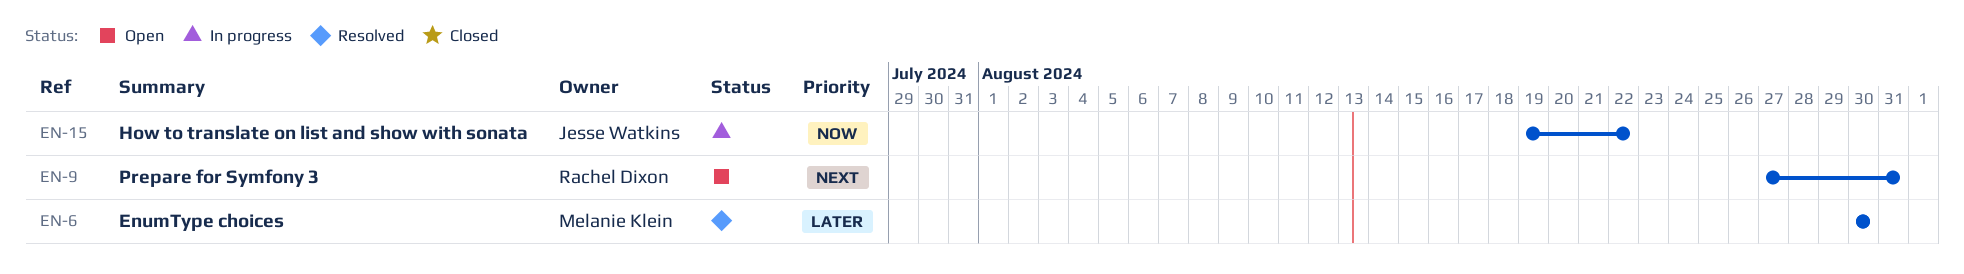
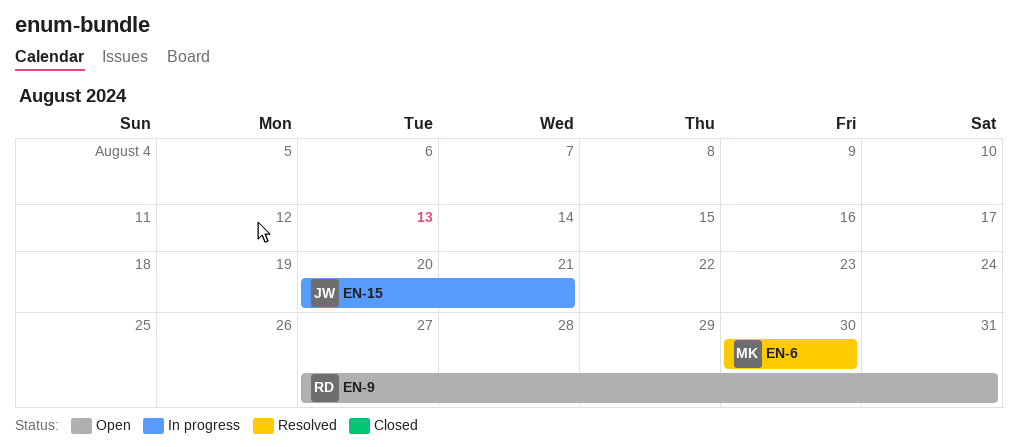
EN-15, start: Aug 19 -> Aug 20
EN-15, due: Aug 22 -> Aug 21

